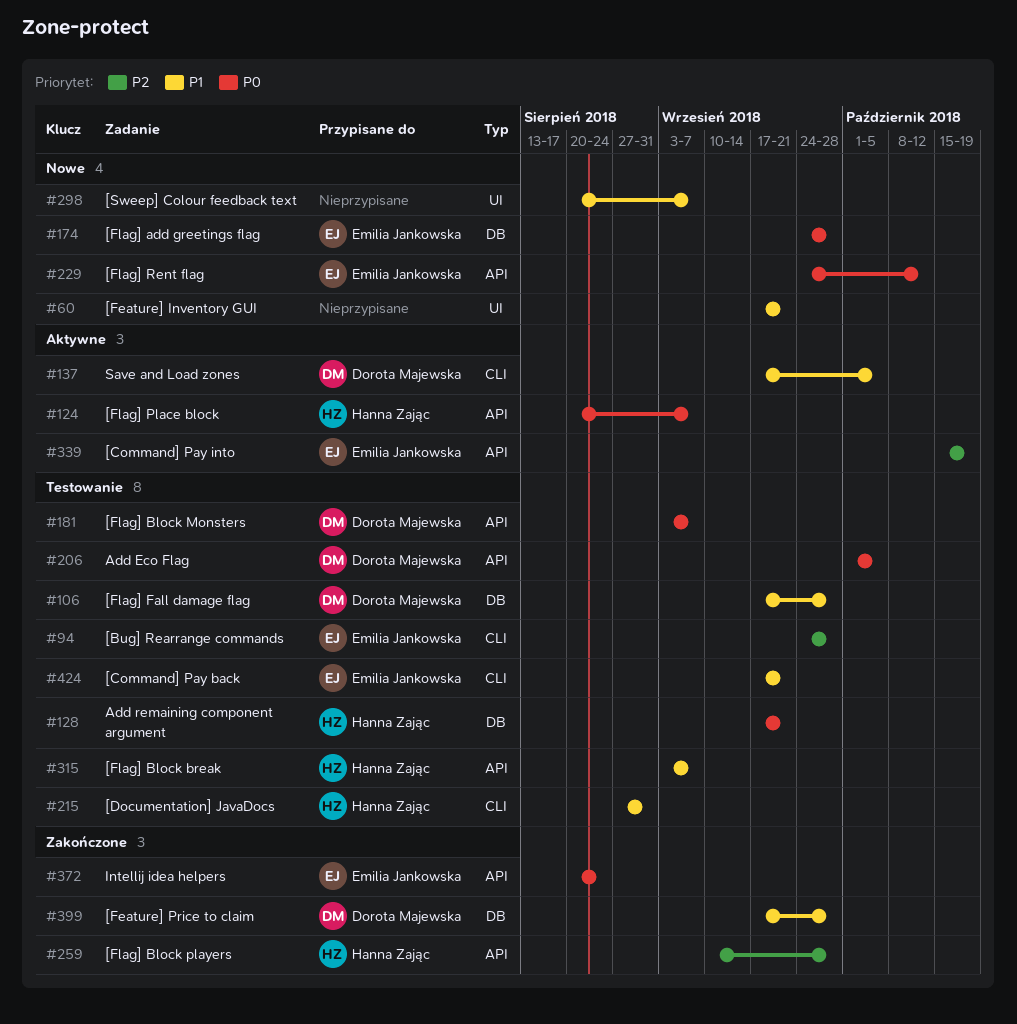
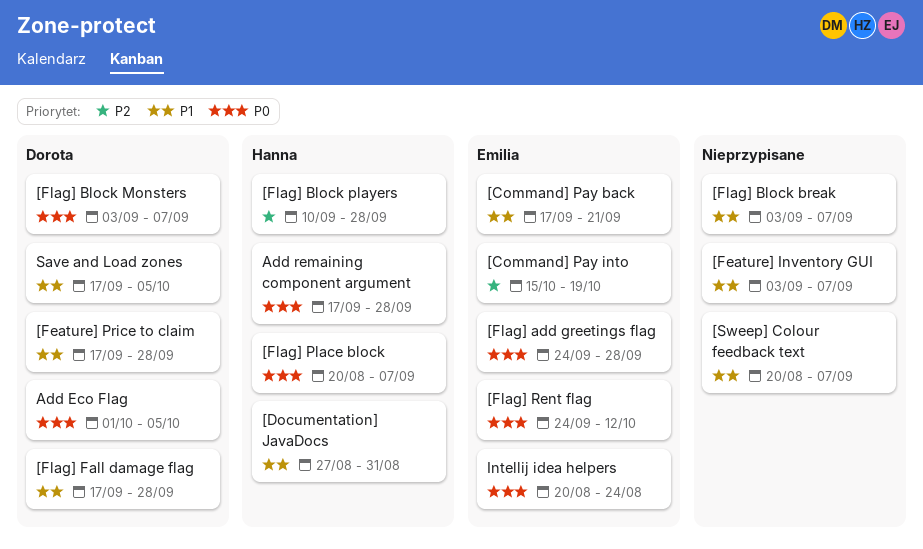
[Bug] Rearrange commands: present -> none
[Feature] Inventory GUI, start: Sep 17 -> Sep 3
[Feature] Inventory GUI, due: Sep 21 -> Sep 7
[Flag] Block break, owner: Hanna Zając -> none
Add remaining component argument, due: Sep 21 -> Sep 28

